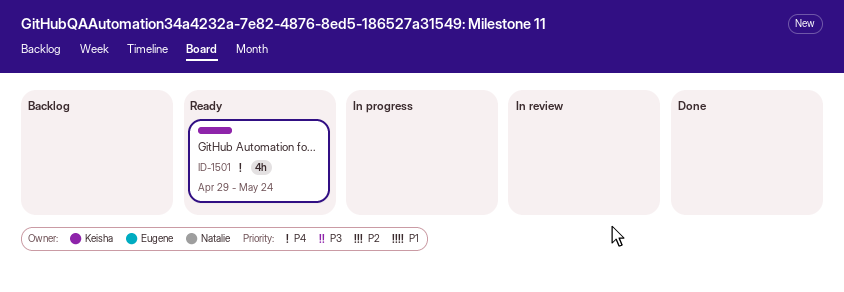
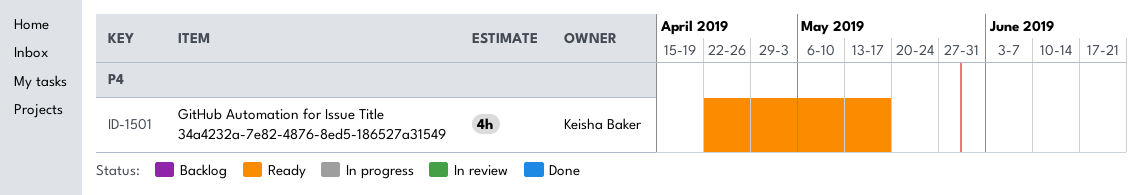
ID-1501, start: Apr 29 -> Apr 22
ID-1501, due: May 24 -> May 17

